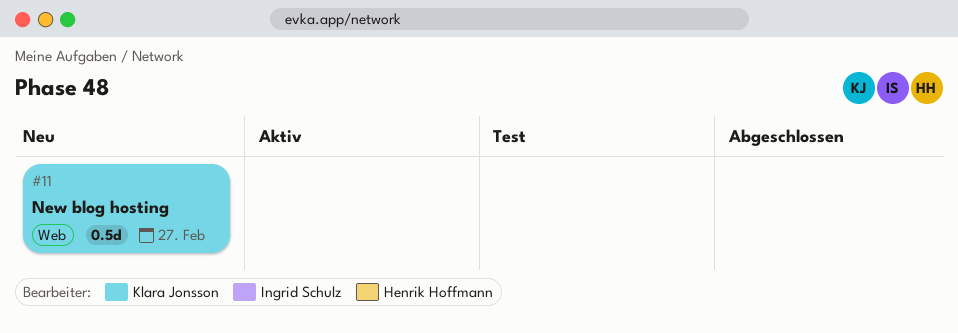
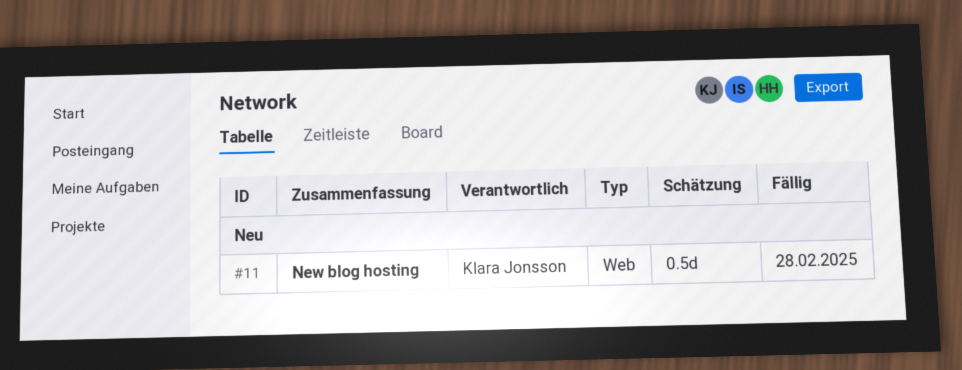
#11, due: Feb 27 -> Feb 28

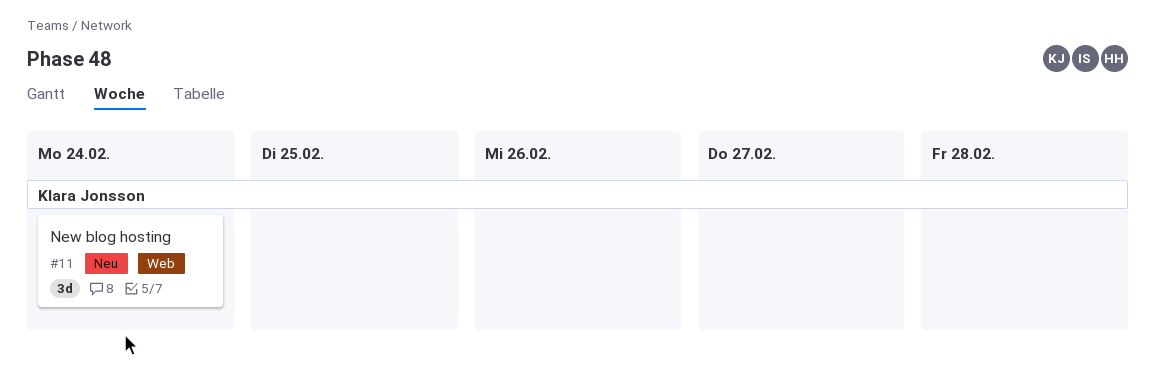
#11, estimate: 0.5d -> 3d
#11, due: Feb 28 -> Feb 24

